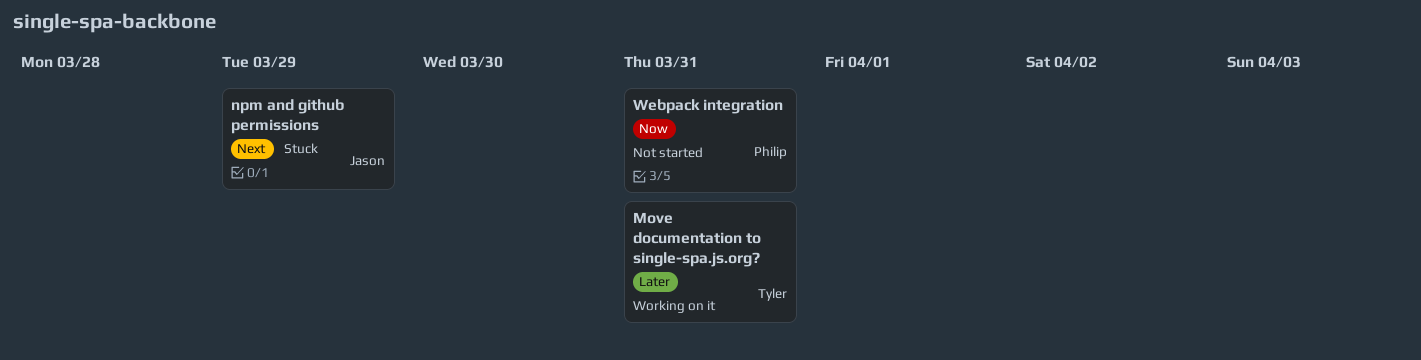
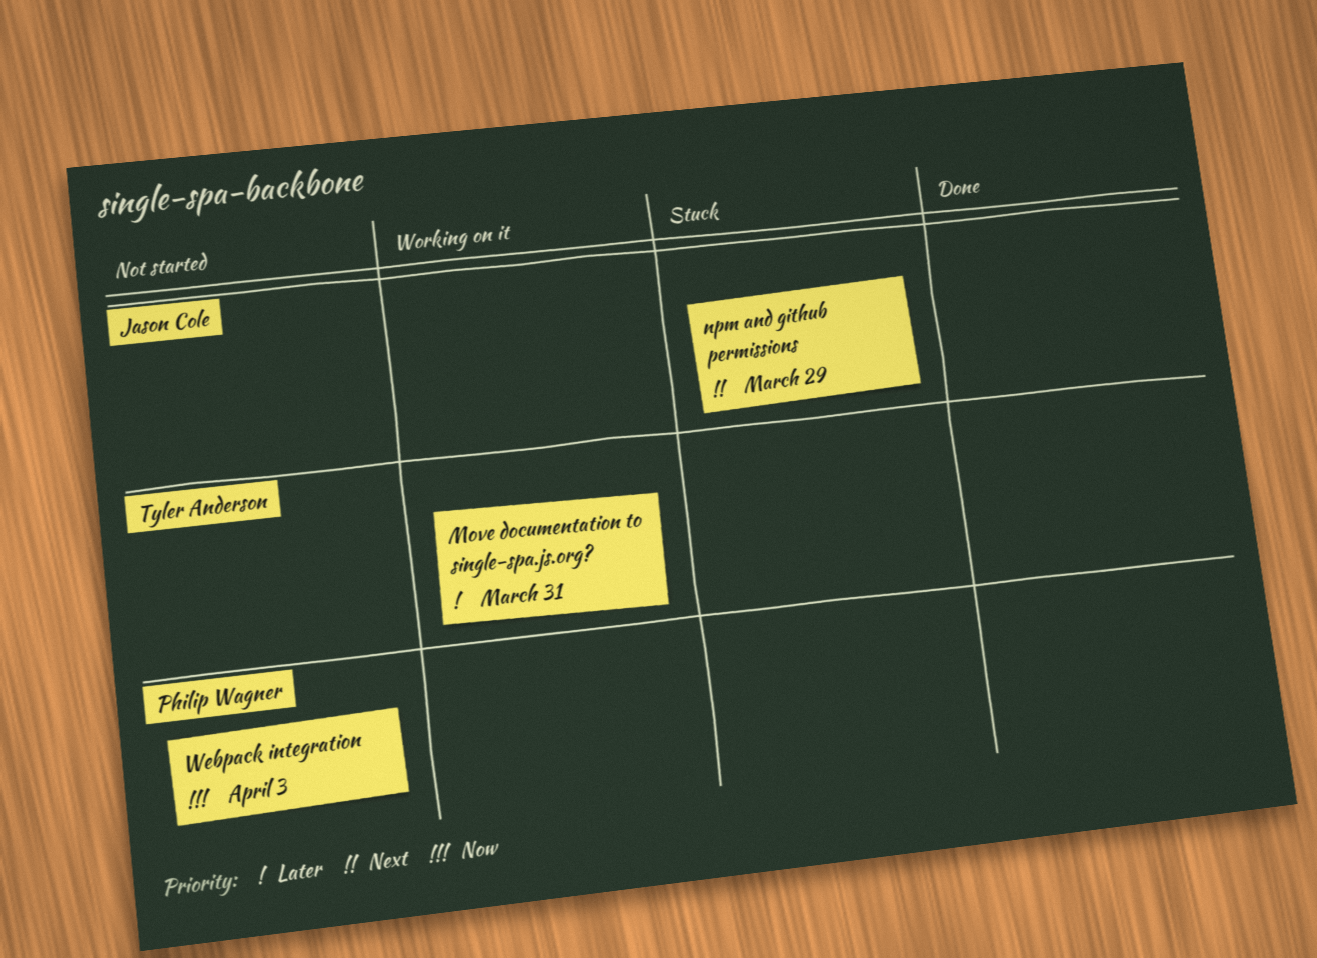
Webpack integration, due: Mar 31 -> Apr 3

